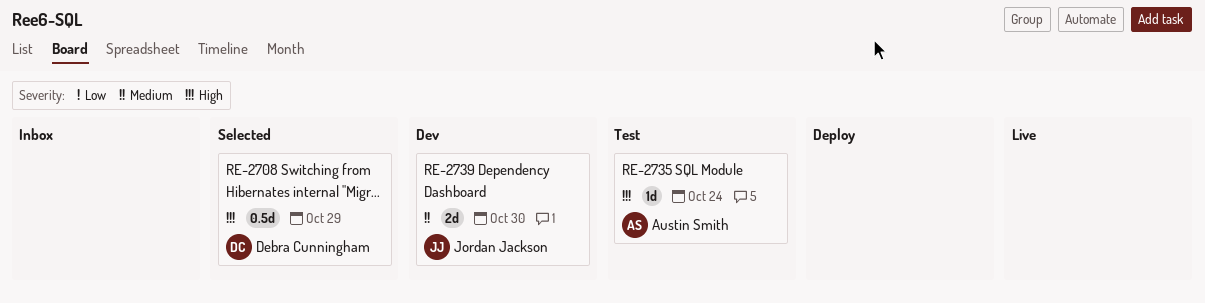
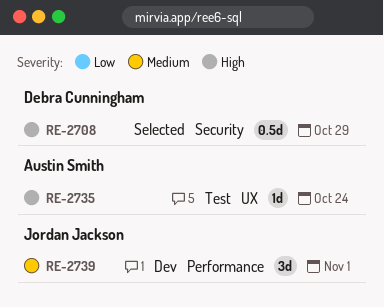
RE-2739, estimate: 2d -> 3d
RE-2739, due: Oct 30 -> Nov 1

